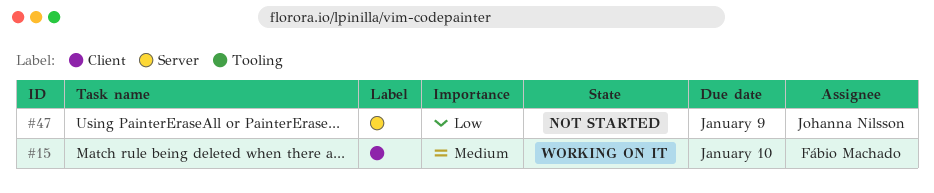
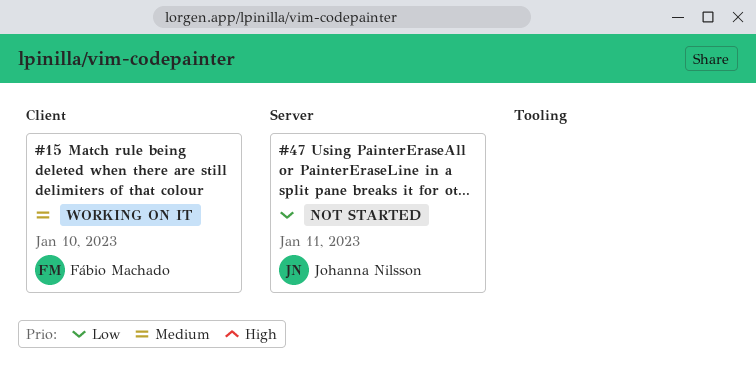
#47, due: Jan 9 -> Jan 11

